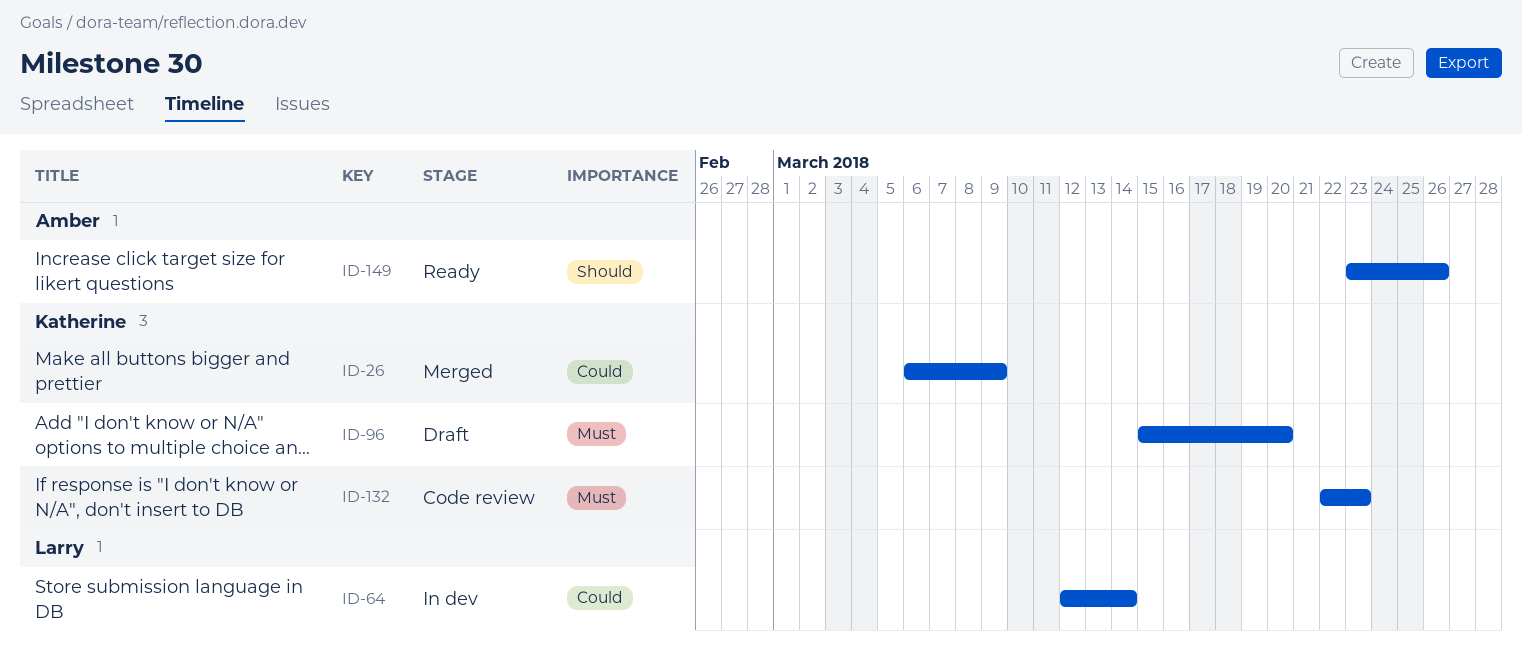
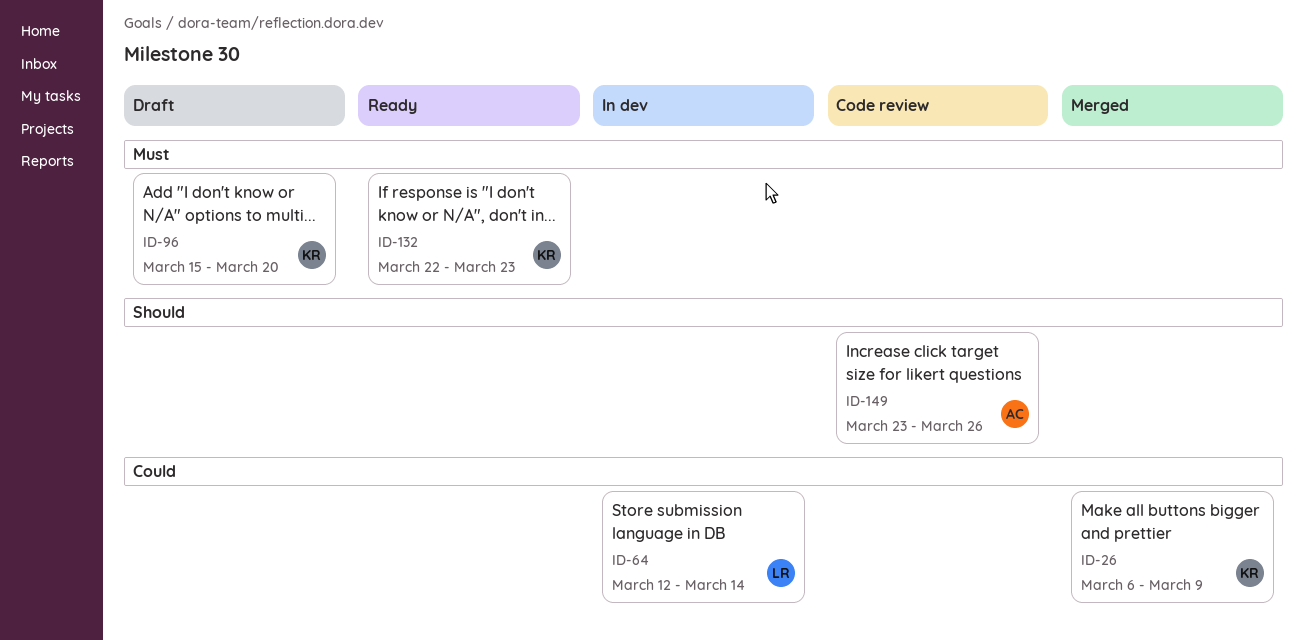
ID-132, status: Code review -> Ready
ID-149, status: Ready -> Code review

